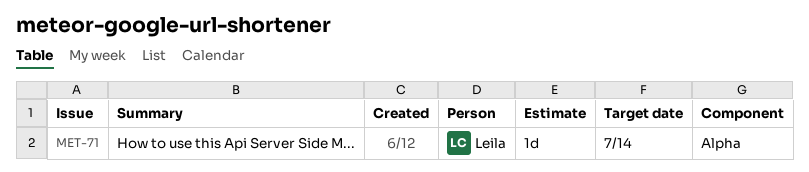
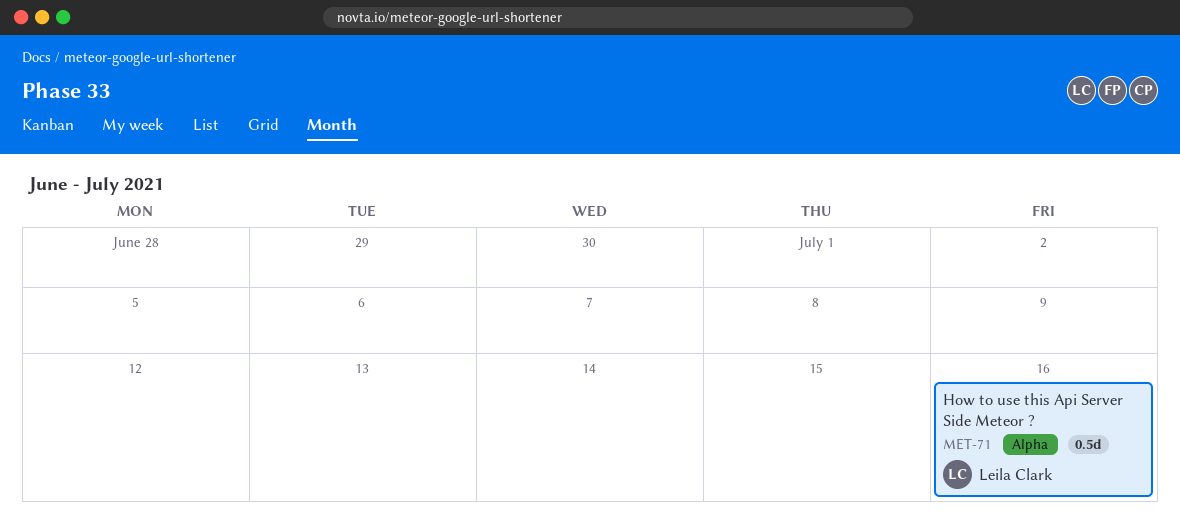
MET-71, estimate: 1d -> 0.5d
MET-71, due: Jul 14 -> Jul 16

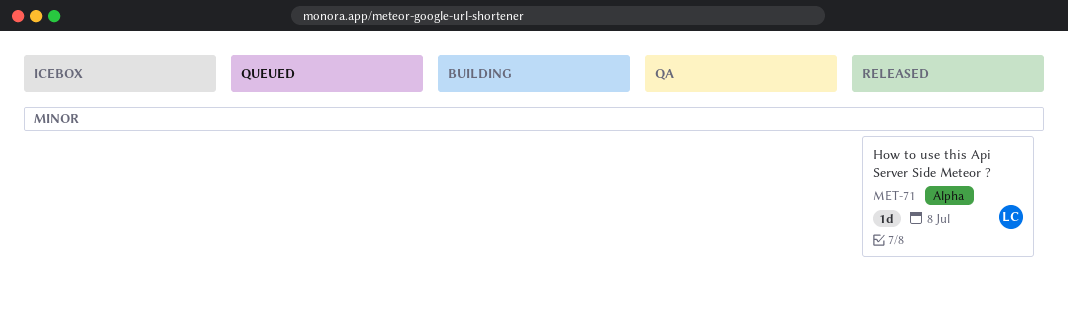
MET-71, estimate: 0.5d -> 1d
MET-71, due: Jul 16 -> Jul 8

